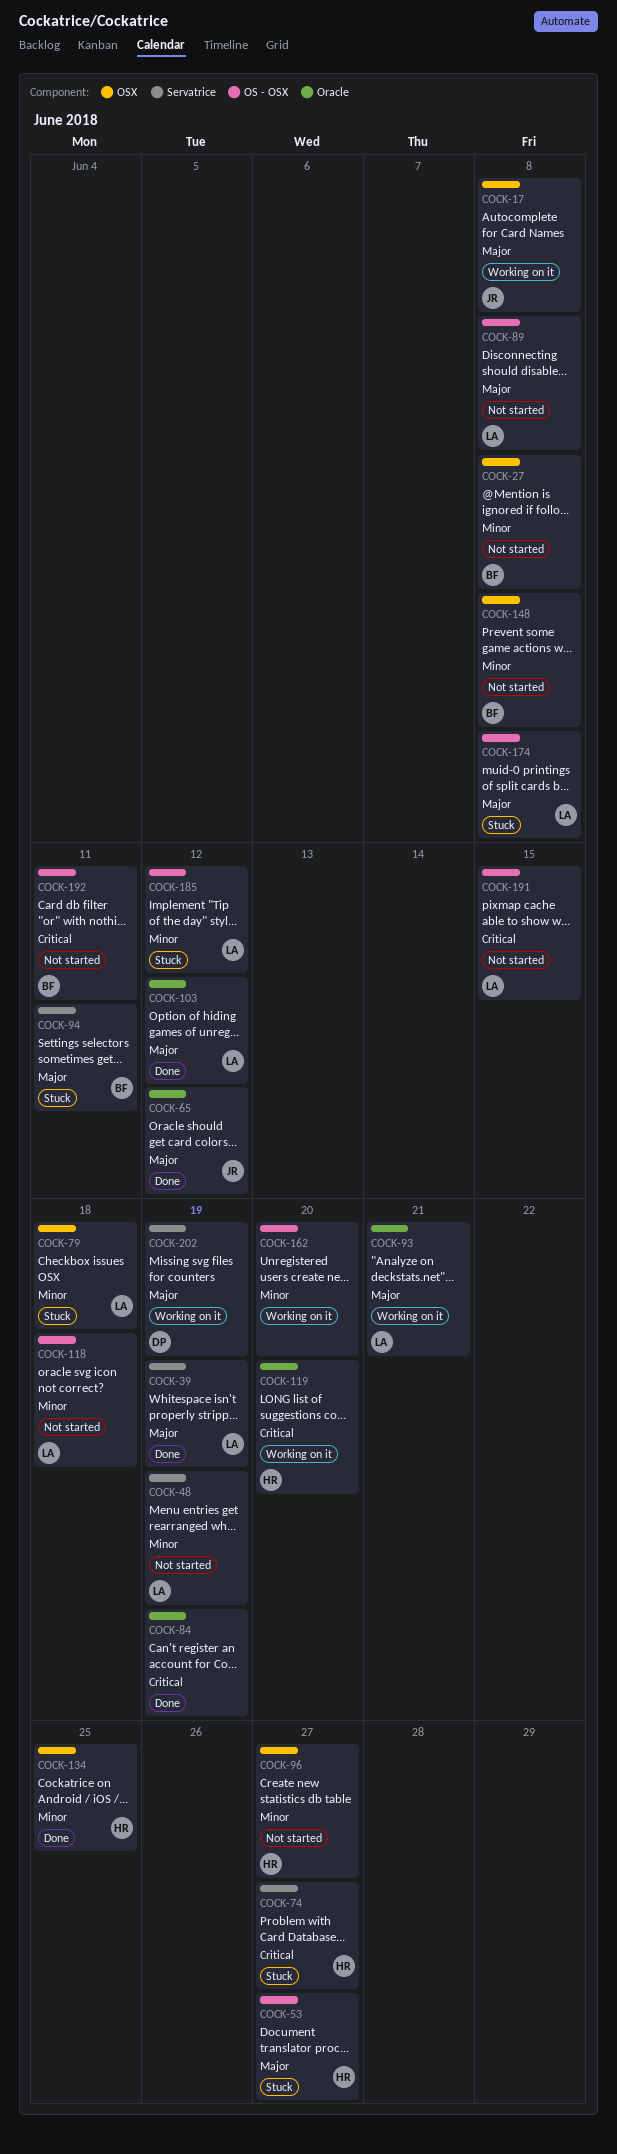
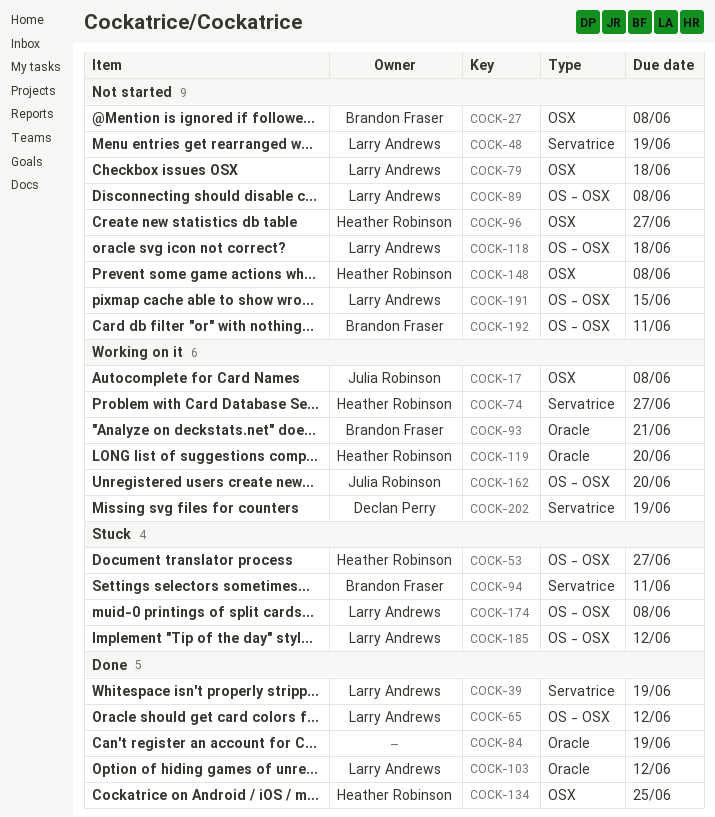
COCK-65, owner: Julia Robinson -> Larry Andrews
COCK-65, label: Oracle -> OS - OSX
COCK-74, status: Stuck -> Working on it
COCK-79, status: Stuck -> Not started
COCK-93, owner: Larry Andrews -> Brandon Fraser
COCK-148, owner: Brandon Fraser -> Heather Robinson
COCK-162, owner: none -> Julia Robinson

